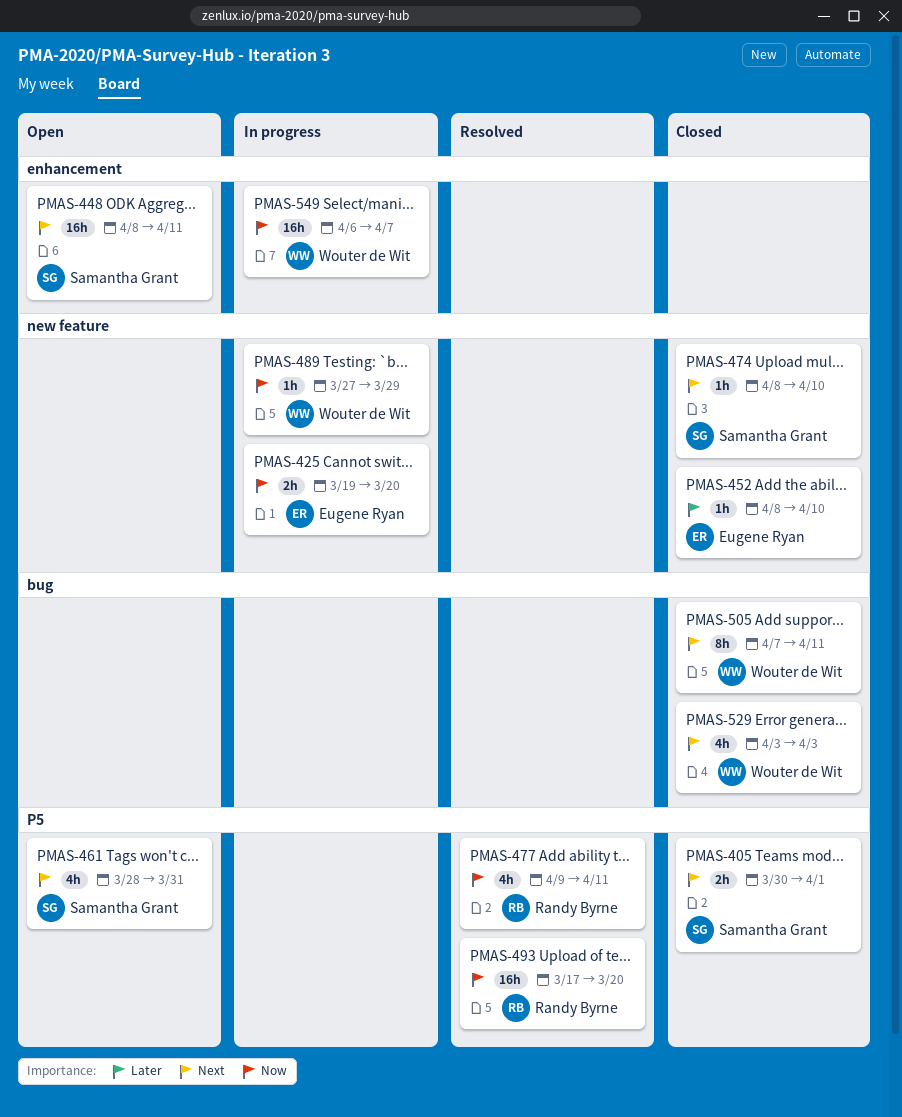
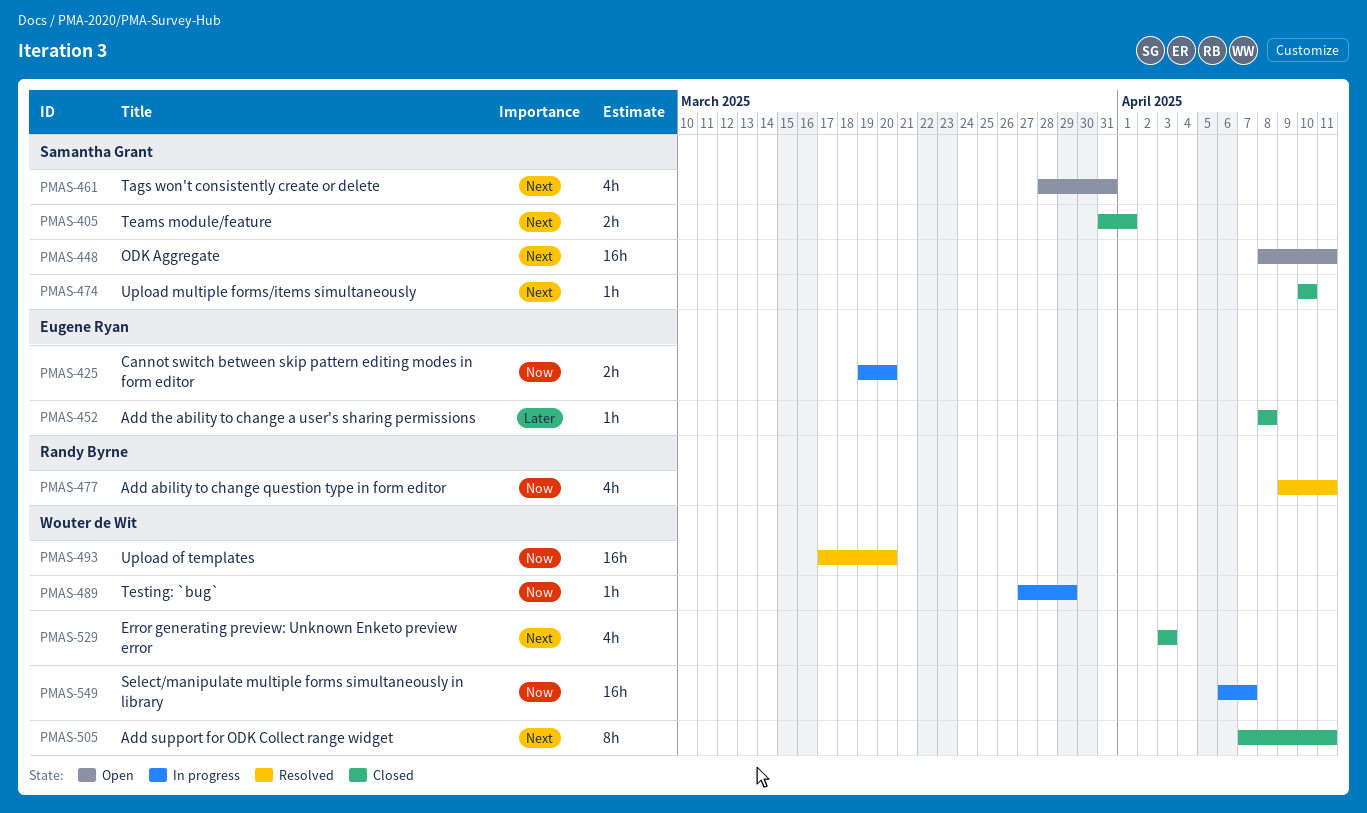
PMAS-405, start: Mar 30 -> Mar 31
PMAS-452, due: Apr 10 -> Apr 8
PMAS-474, start: Apr 8 -> Apr 10
PMAS-493, owner: Randy Byrne -> Wouter de Wit

